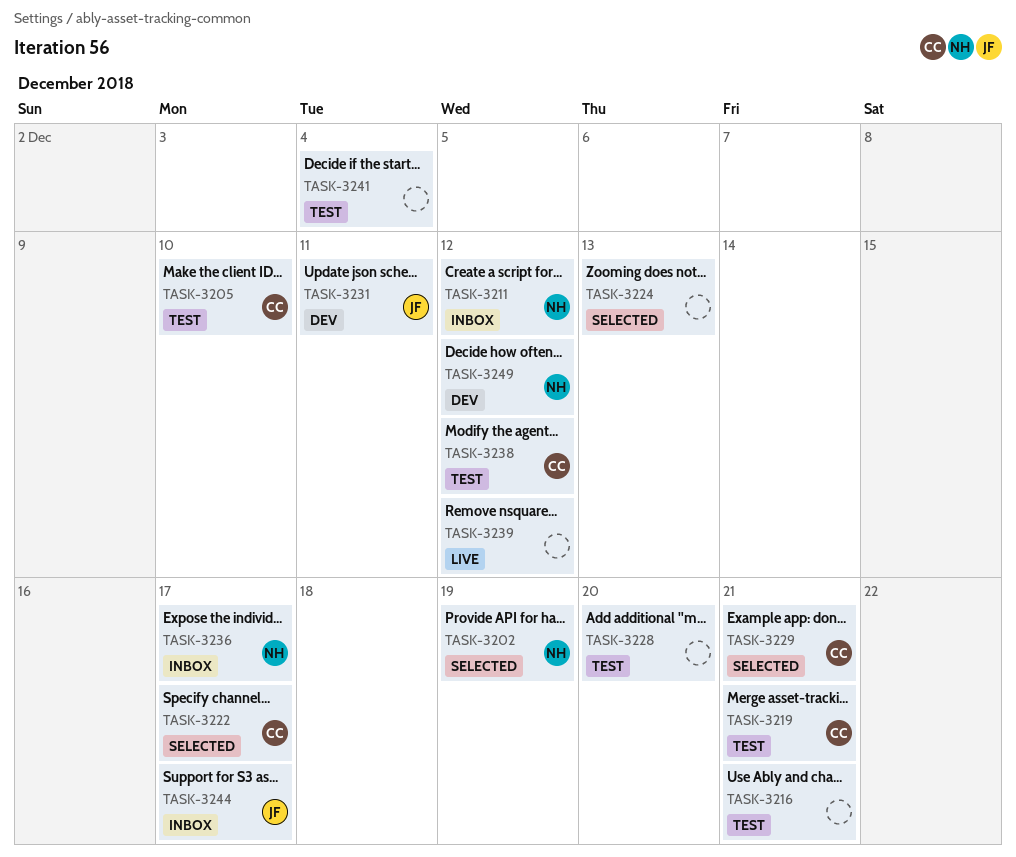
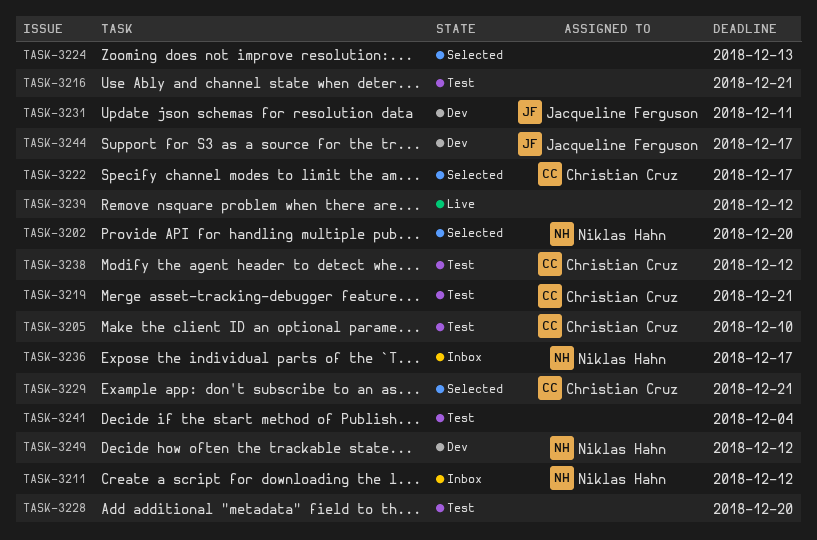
TASK-3202, due: Dec 19 -> Dec 20
TASK-3244, status: Inbox -> Dev

